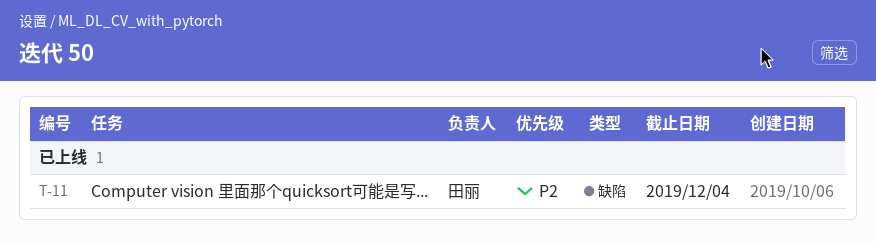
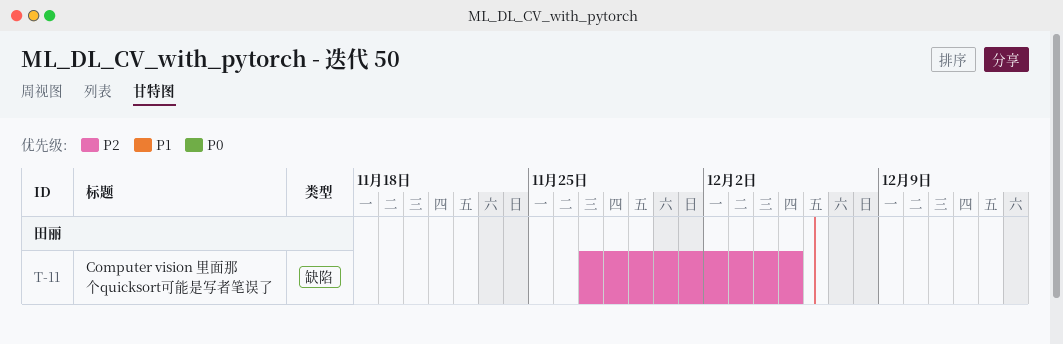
T-11, due: Dec 4 -> Dec 5

